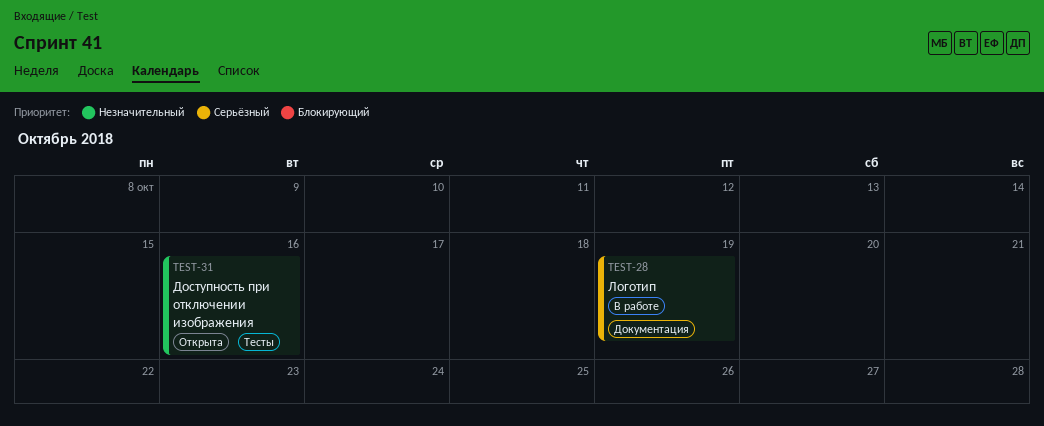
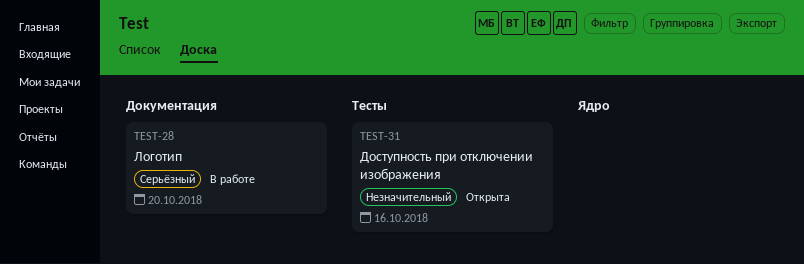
TEST-28, due: Oct 19 -> Oct 20

